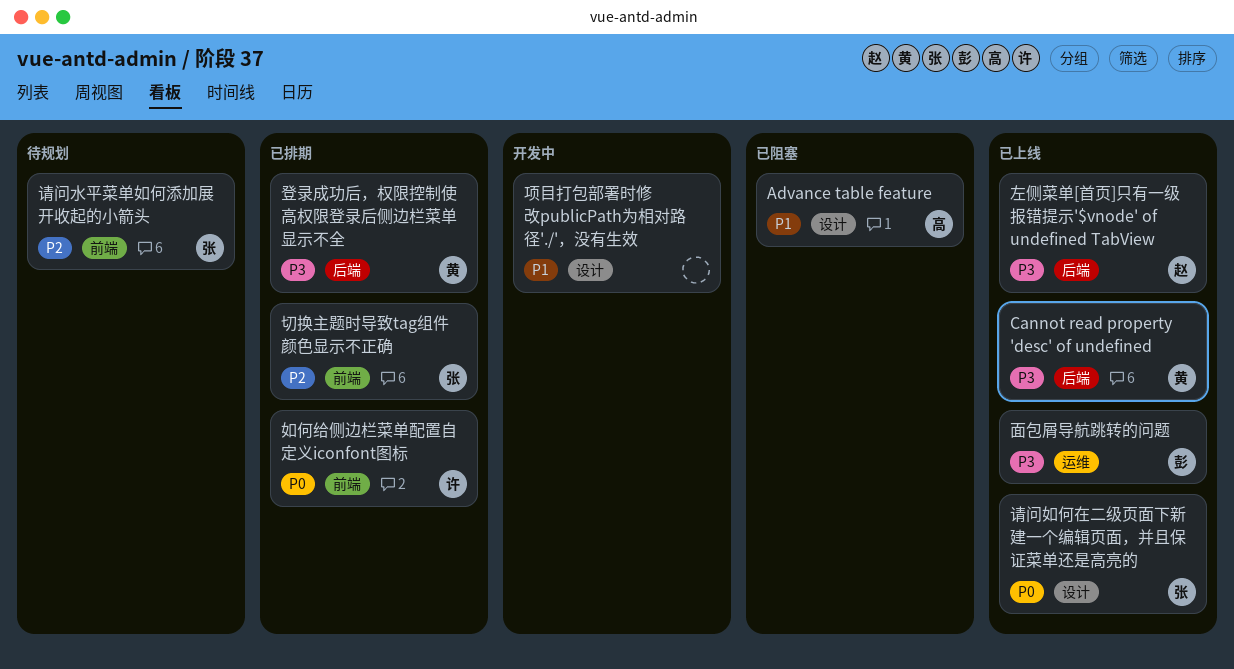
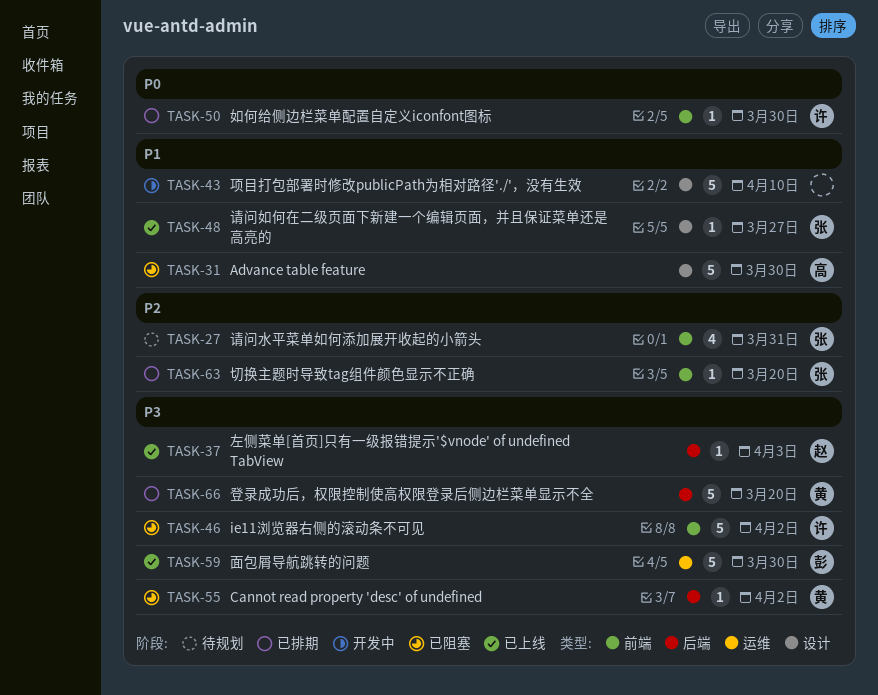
Cannot read property 'desc' of undefined, status: 已上线 -> 已阻塞
ie11浏览器右侧的滚动条不可见: none -> present
请问如何在二级页面下新建一个编辑页面，并且保证菜单还是高亮的, priority: P0 -> P1

